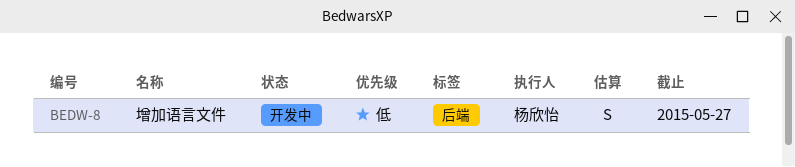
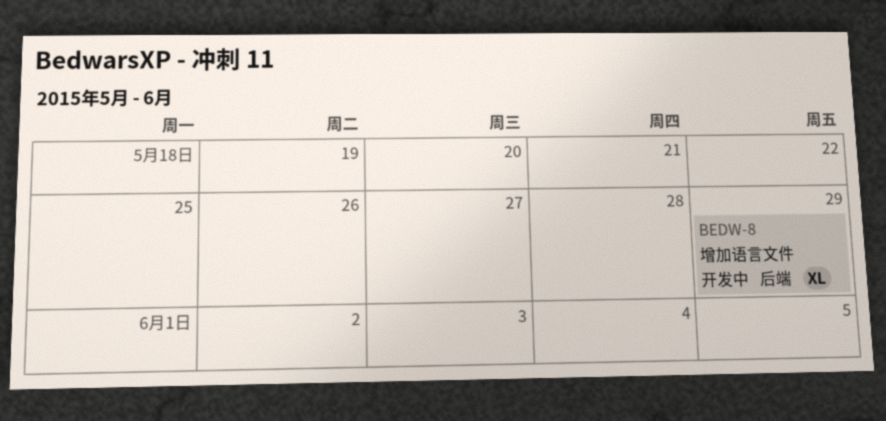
BEDW-8, estimate: S -> XL
BEDW-8, due: May 27 -> May 29

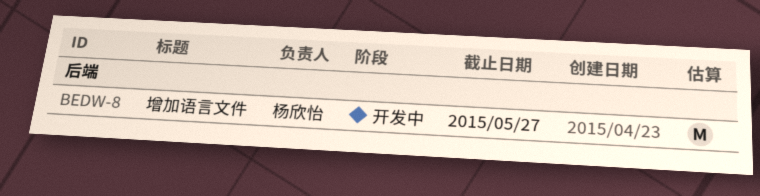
BEDW-8, estimate: XL -> M
BEDW-8, due: May 29 -> May 27

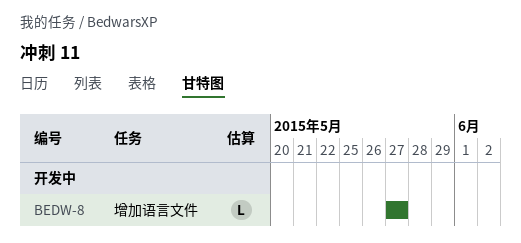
BEDW-8, estimate: M -> L

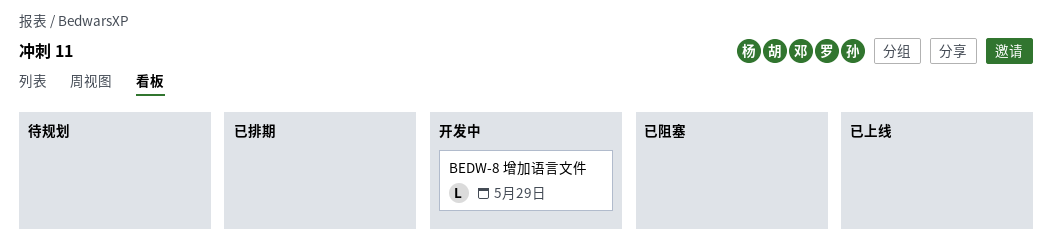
BEDW-8, due: May 27 -> May 29

